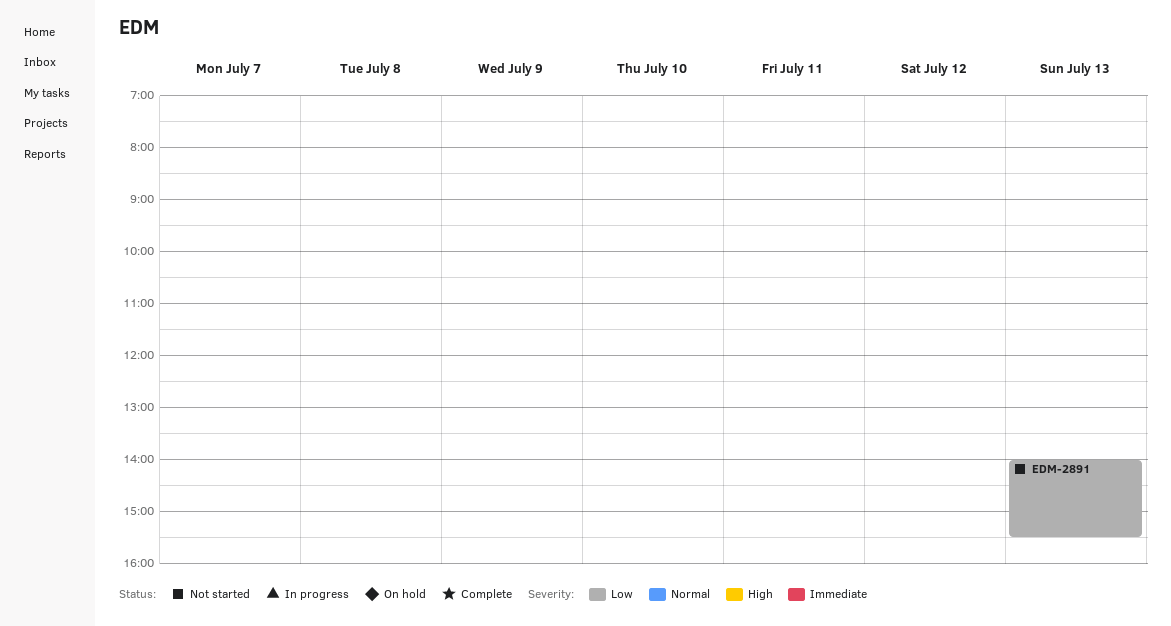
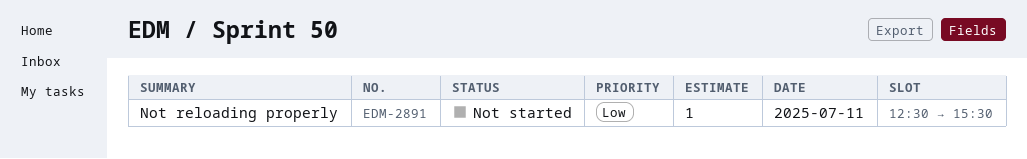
EDM-2891, day: Jul 13 -> Jul 11
EDM-2891, begins: 14:00 -> 12:30

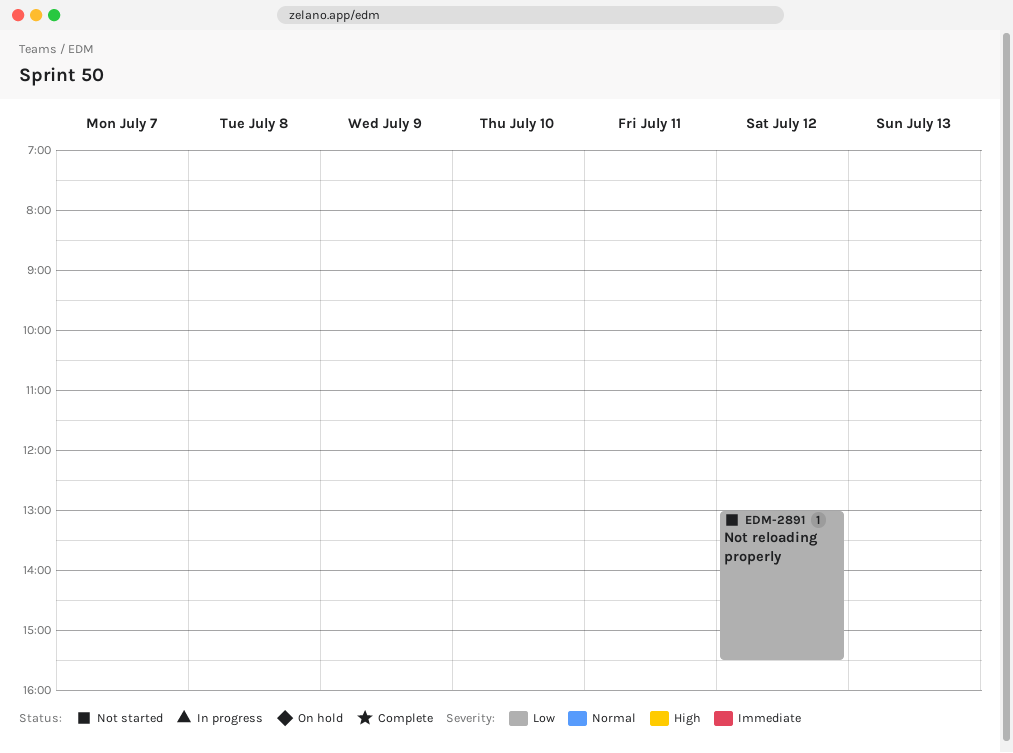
EDM-2891, day: Jul 11 -> Jul 12
EDM-2891, begins: 12:30 -> 13:00

